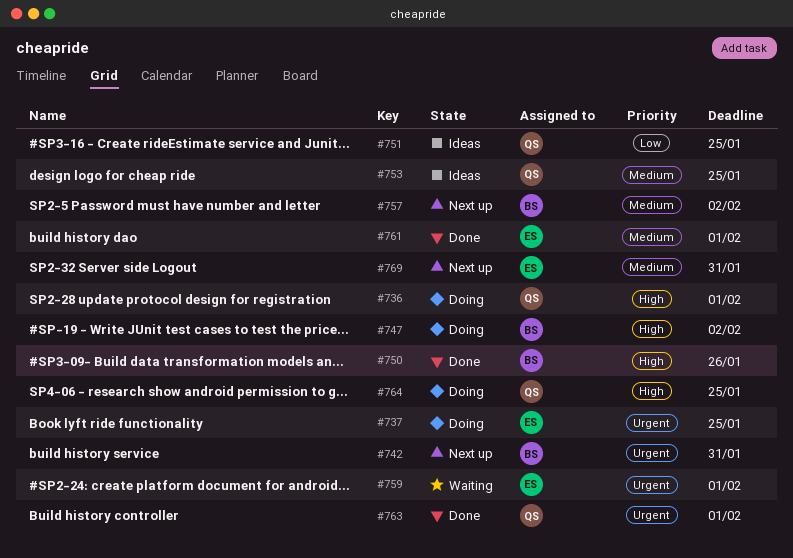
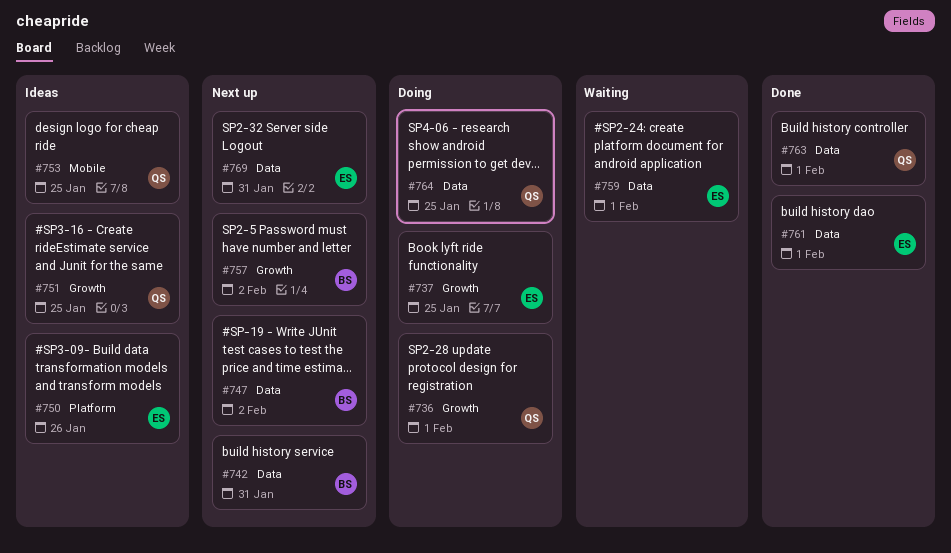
#747, status: Doing -> Next up
#750, status: Done -> Ideas
#750, owner: BS -> ES

